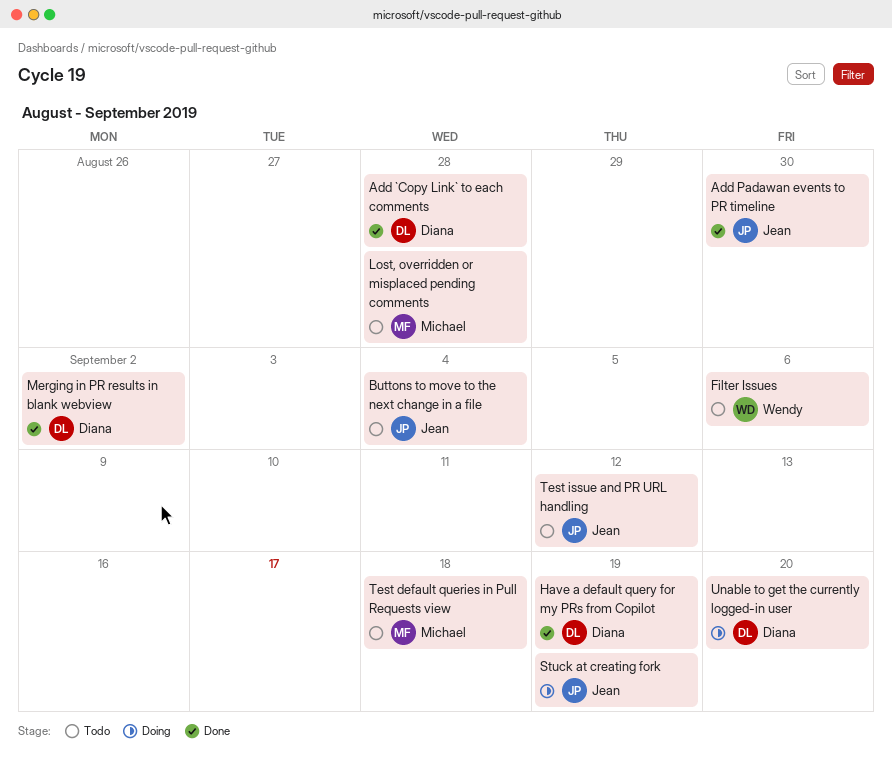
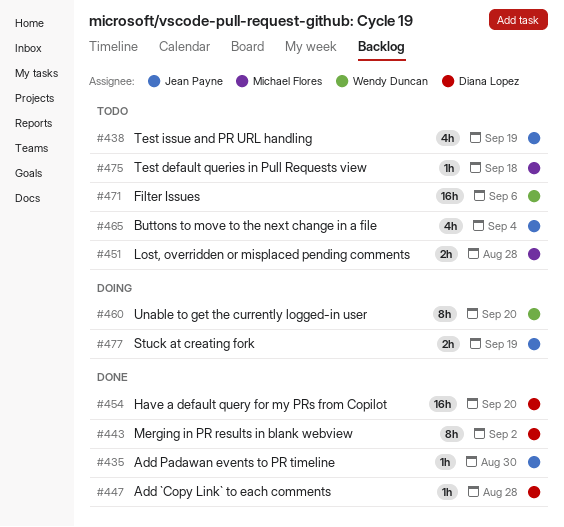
Have a default query for my PRs from Copilot, due: Sep 19 -> Sep 20
Test issue and PR URL handling, due: Sep 12 -> Sep 19
Unable to get the currently logged-in user, owner: Diana Lopez -> Wendy Duncan

